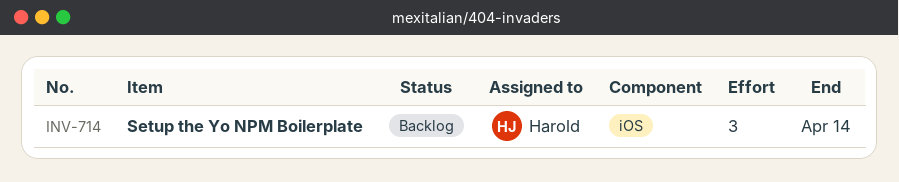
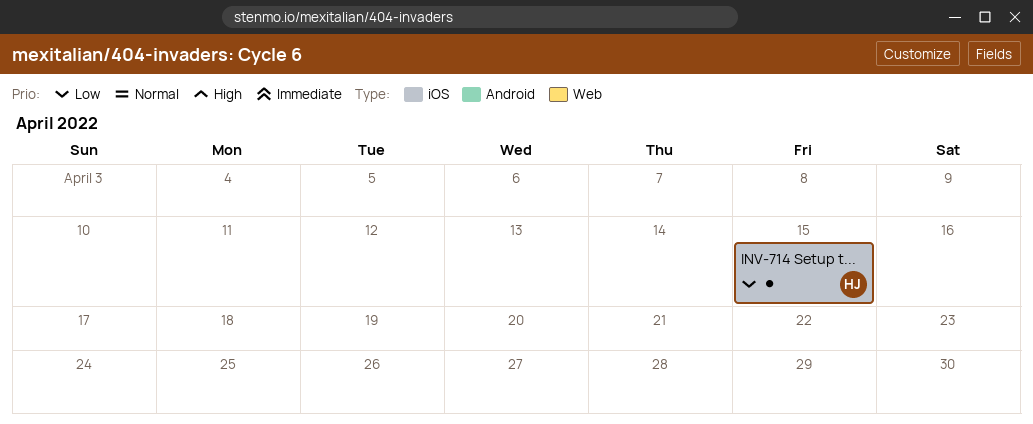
INV-714, estimate: 3 -> 1
INV-714, due: Apr 14 -> Apr 15

